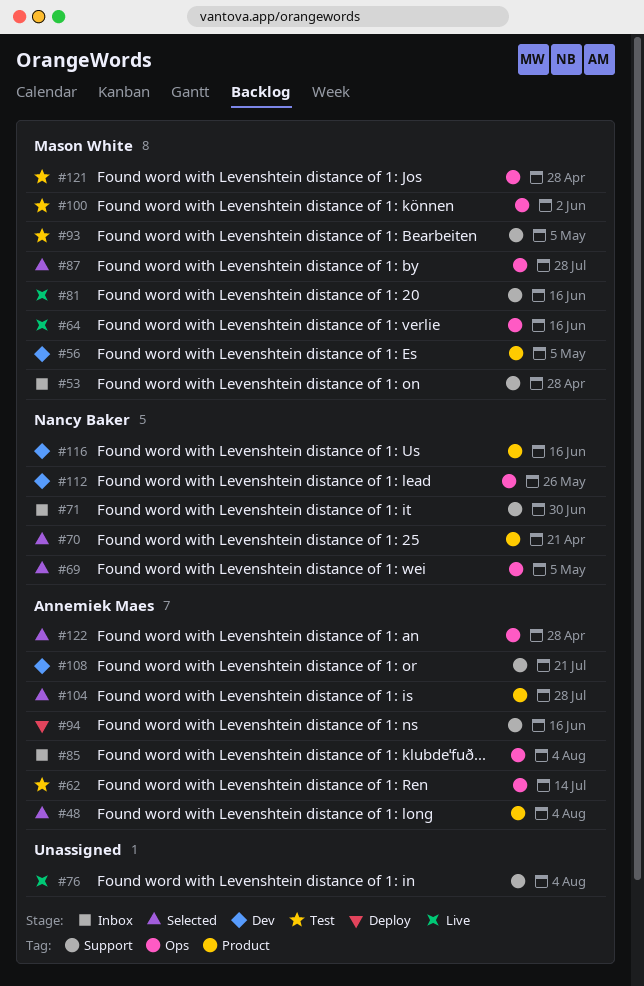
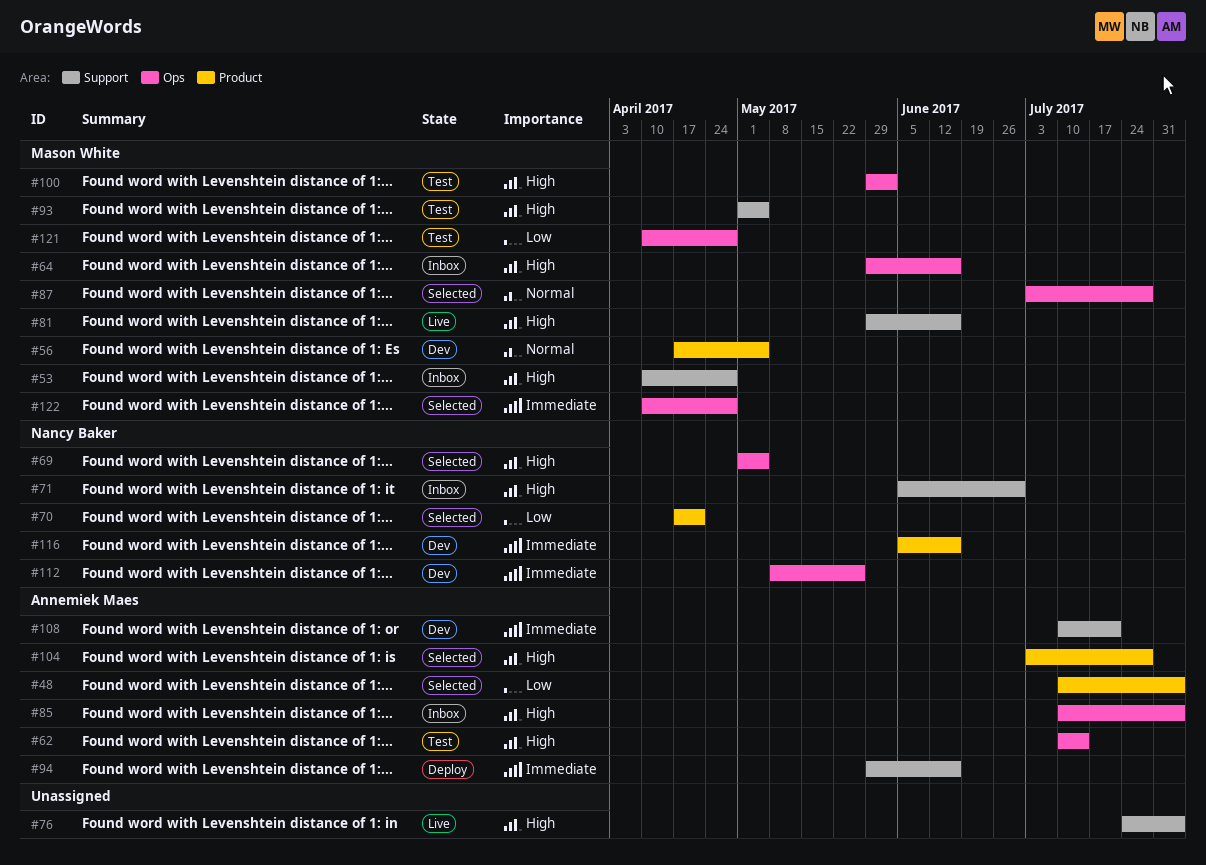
#64, status: Live -> Inbox
#122, owner: Annemiek Maes -> Mason White

